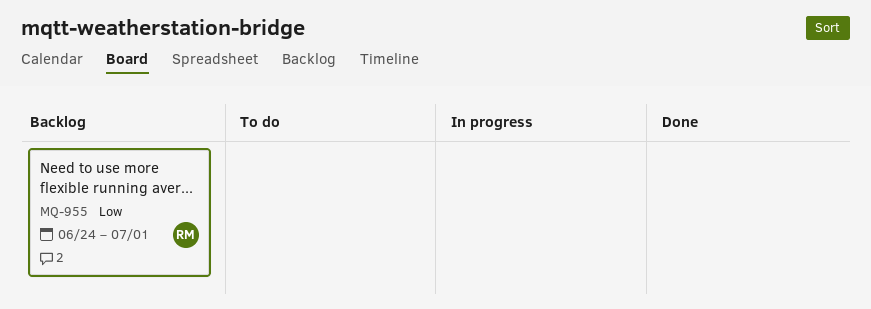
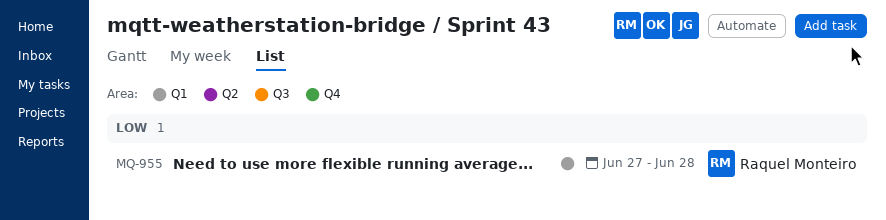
MQ-955, start: Jun 24 -> Jun 27
MQ-955, due: Jul 1 -> Jun 28

